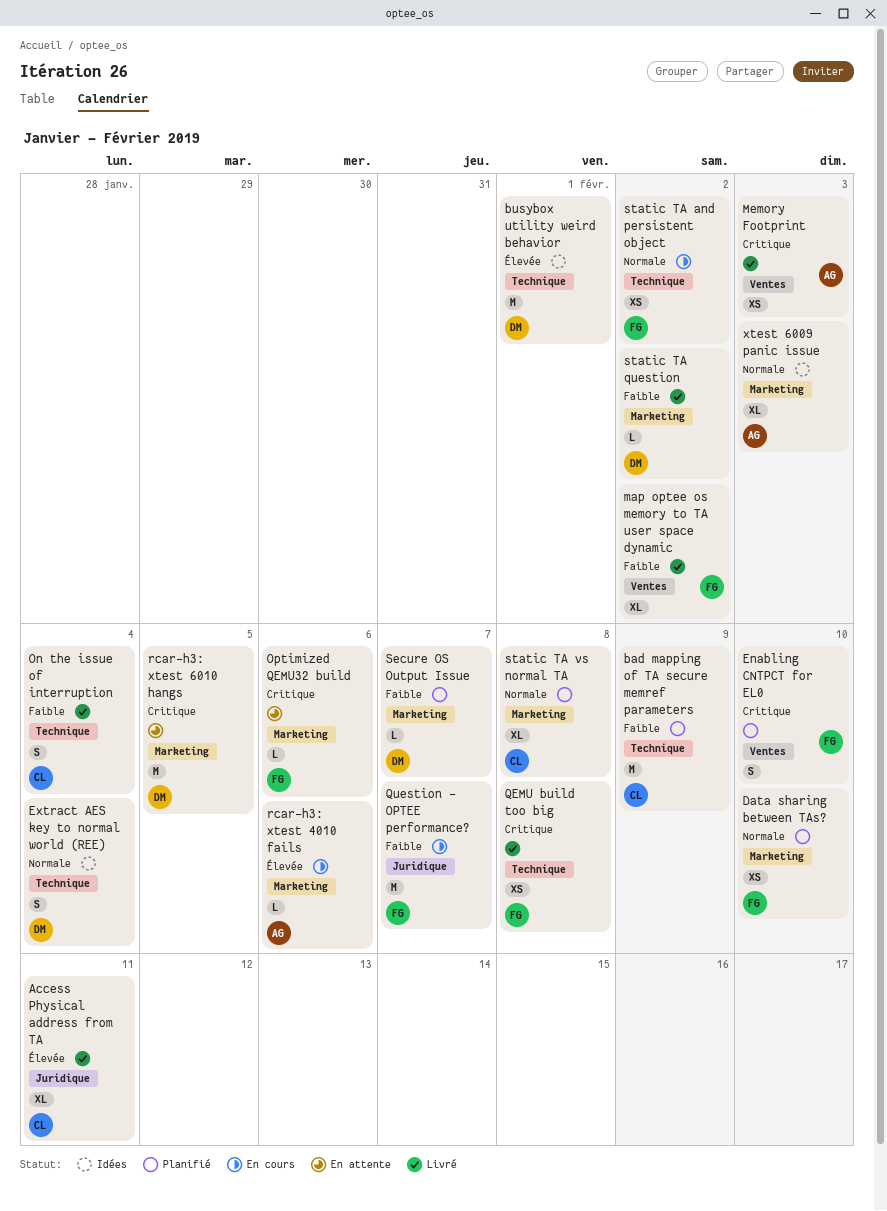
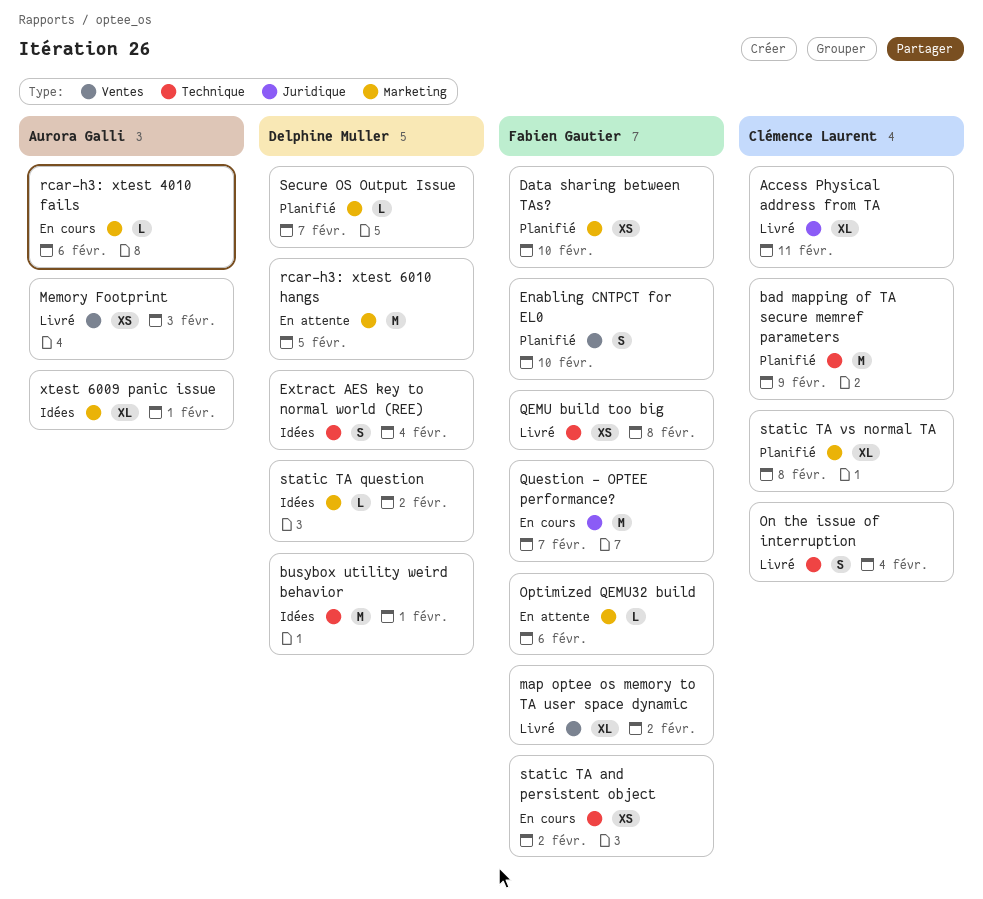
static TA question, status: Livré -> Idées
xtest 6009 panic issue, due: Feb 3 -> Feb 1

